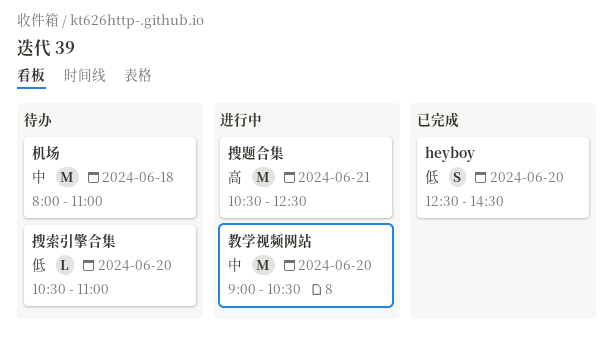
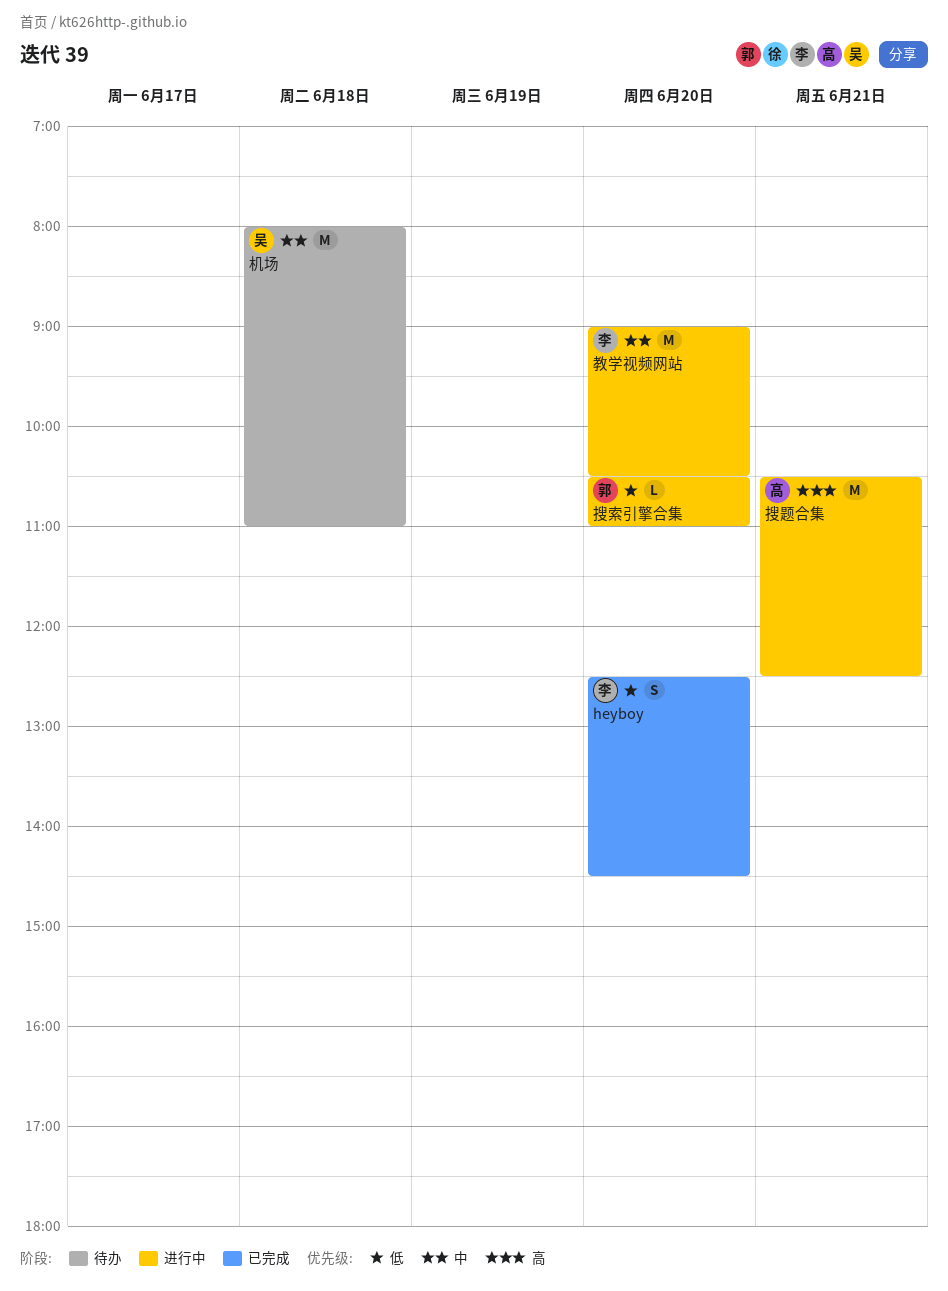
搜索引擎合集, status: 待办 -> 进行中

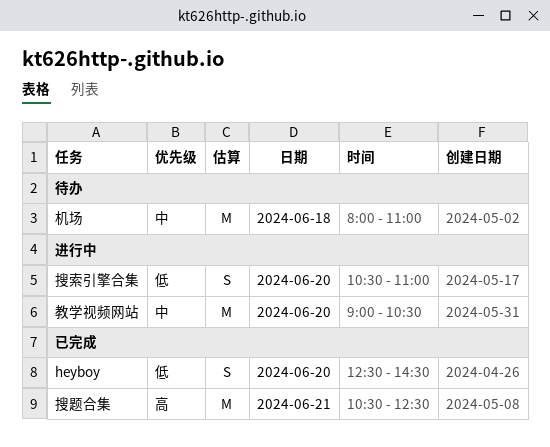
搜索引擎合集, estimate: L -> S
搜题合集, status: 进行中 -> 已完成

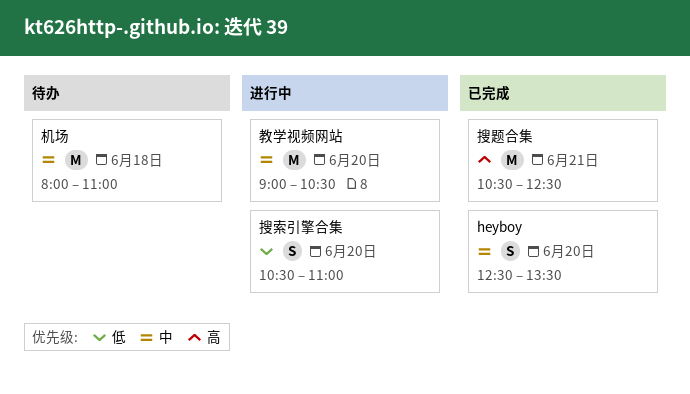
heyboy, priority: 低 -> 中
heyboy, ends: 14:30 -> 13:30

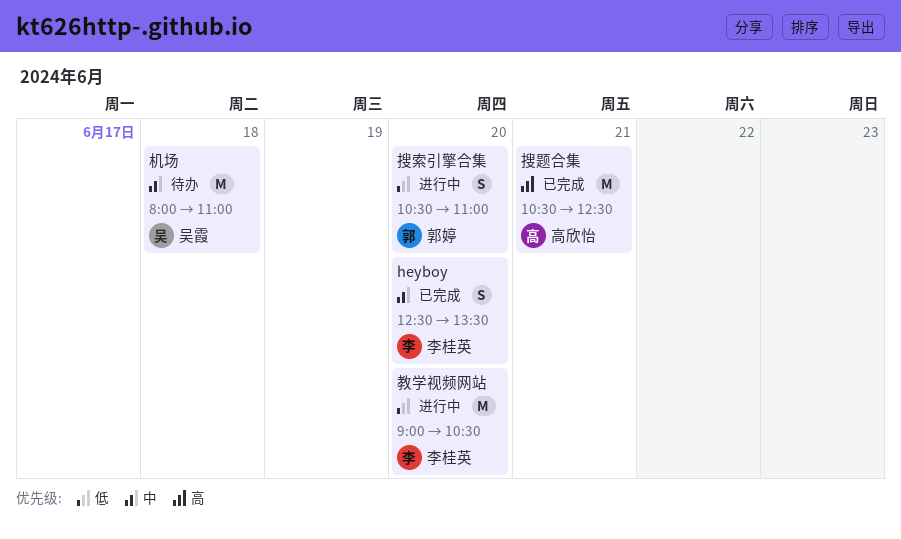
教学视频网站, priority: 中 -> 低

